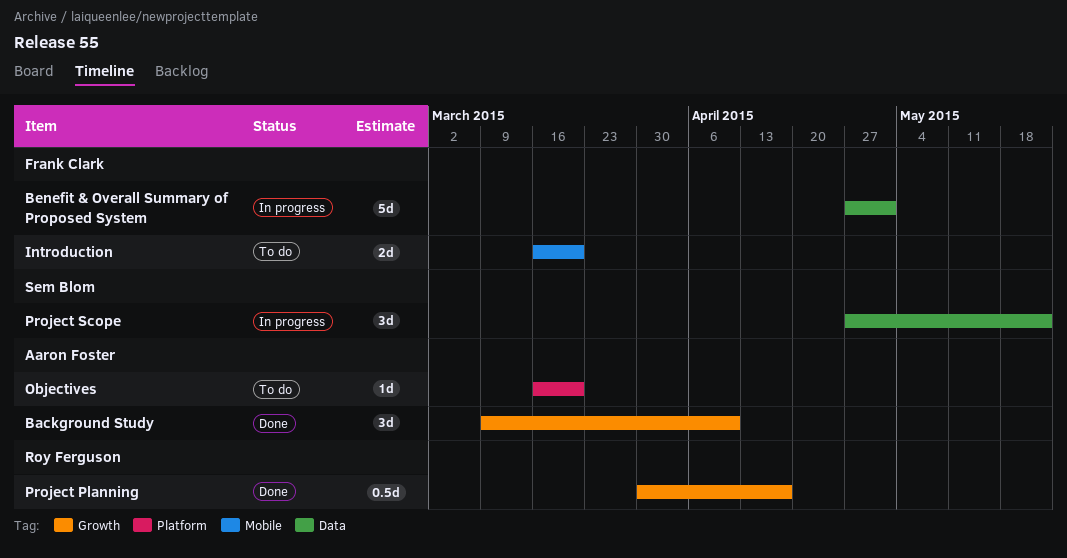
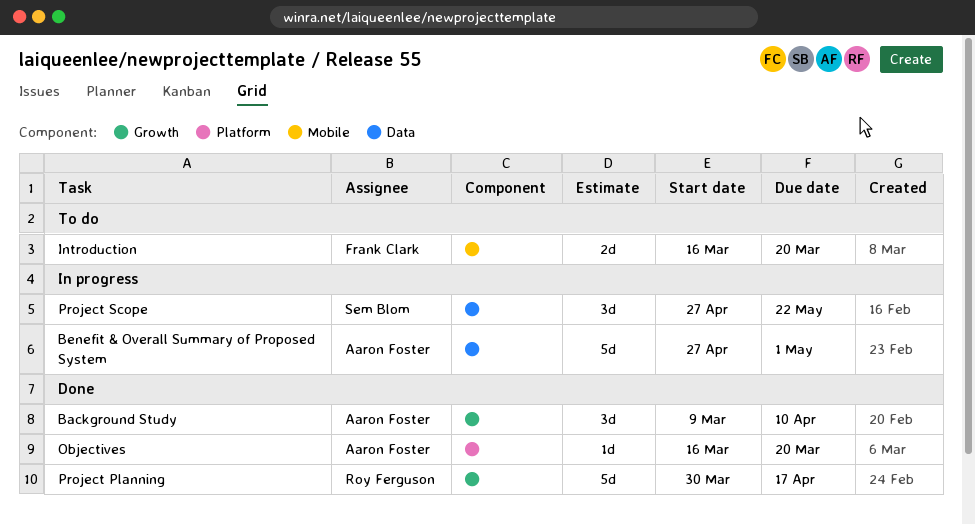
Benefit & Overall Summary of Proposed System, owner: Frank Clark -> Aaron Foster
Objectives, status: To do -> Done
Project Planning, estimate: 0.5d -> 5d

